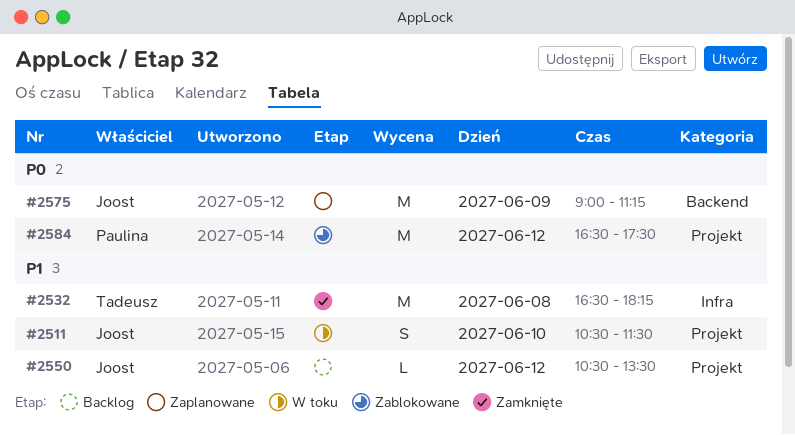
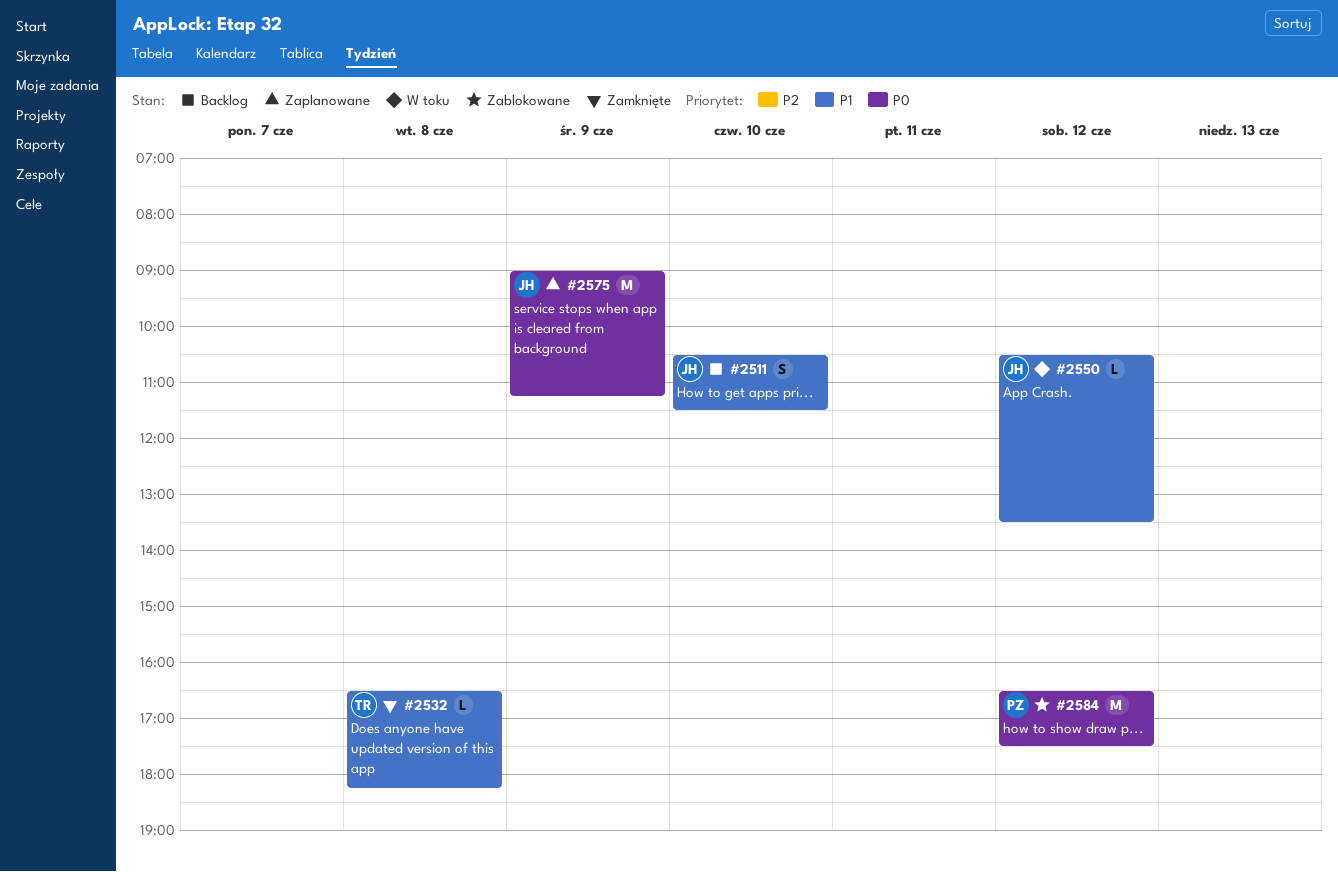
#2511, status: W toku -> Backlog
#2532, estimate: M -> L
#2550, status: Backlog -> W toku

